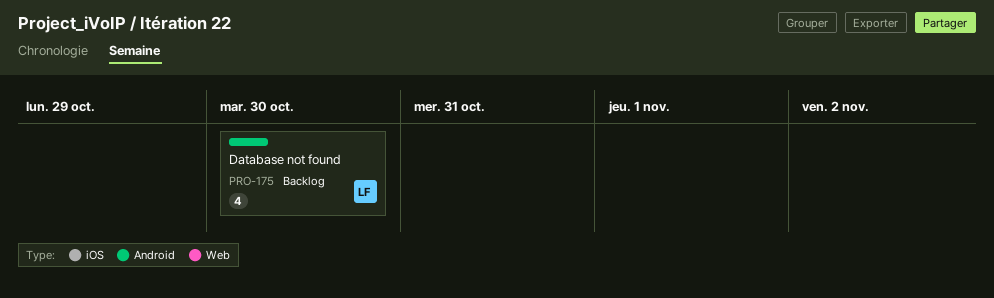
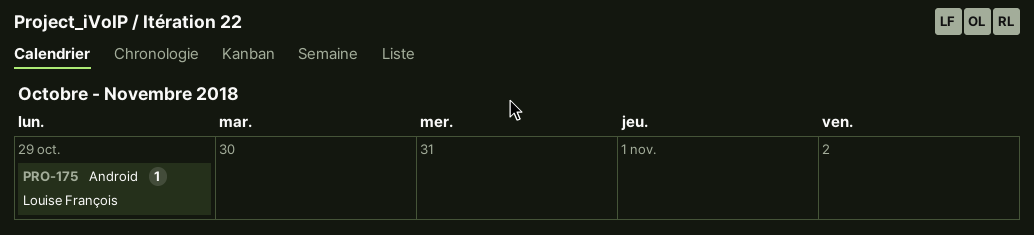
PRO-175, estimate: 4 -> 1
PRO-175, due: Oct 30 -> Oct 29

